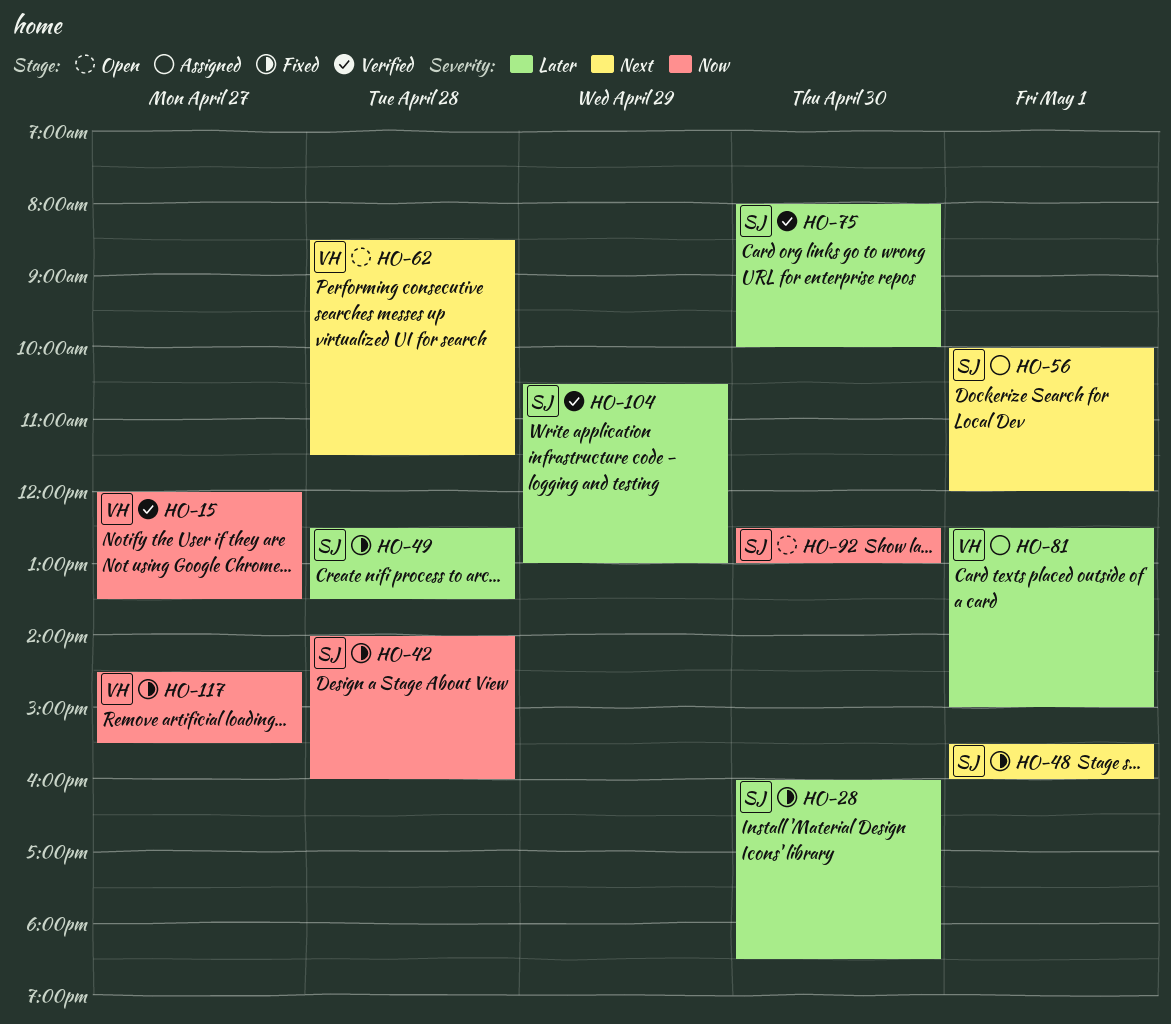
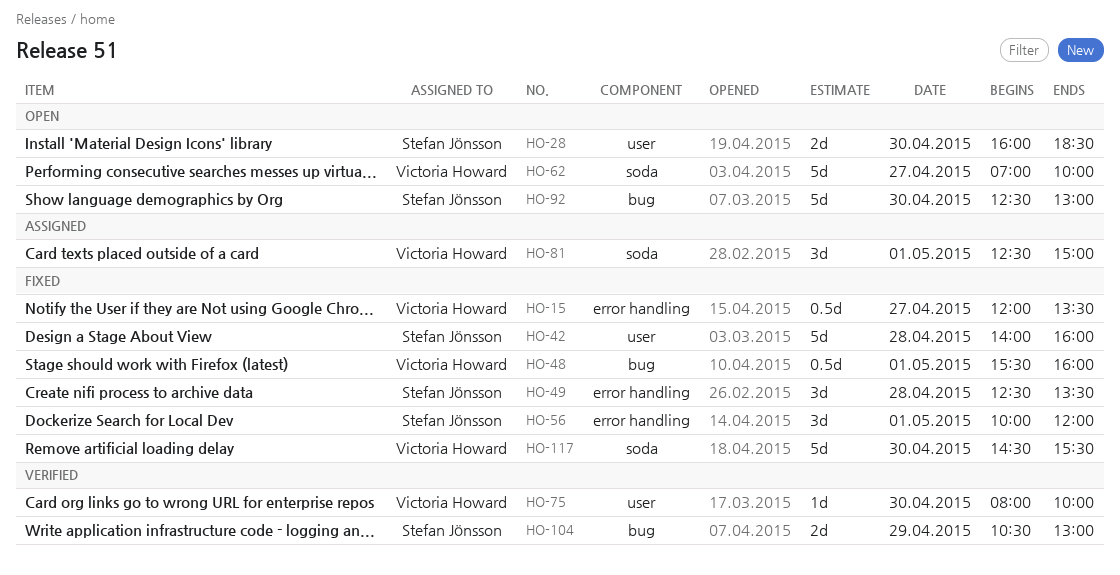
HO-15, status: Verified -> Fixed
HO-28, status: Fixed -> Open
HO-48, owner: Stefan Jönsson -> Victoria Howard
HO-56, status: Assigned -> Fixed
HO-62, day: Apr 28 -> Apr 27
HO-62, begins: 08:30 -> 07:00
HO-62, ends: 11:30 -> 10:00
HO-75, owner: Stefan Jönsson -> Victoria Howard
HO-117, day: Apr 27 -> Apr 30

